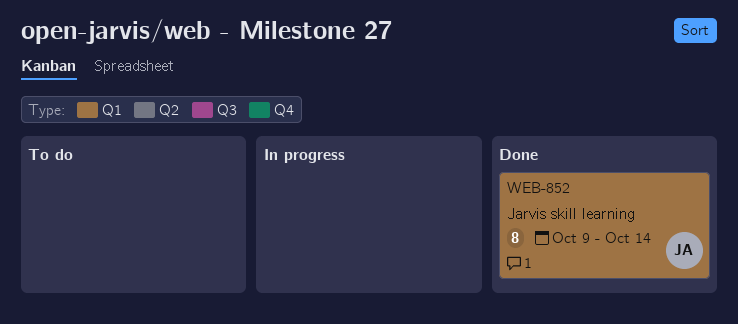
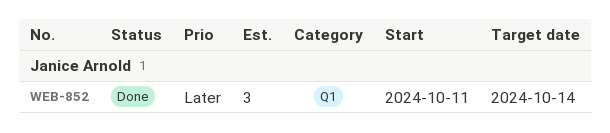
WEB-852, estimate: 8 -> 3
WEB-852, start: Oct 9 -> Oct 11

